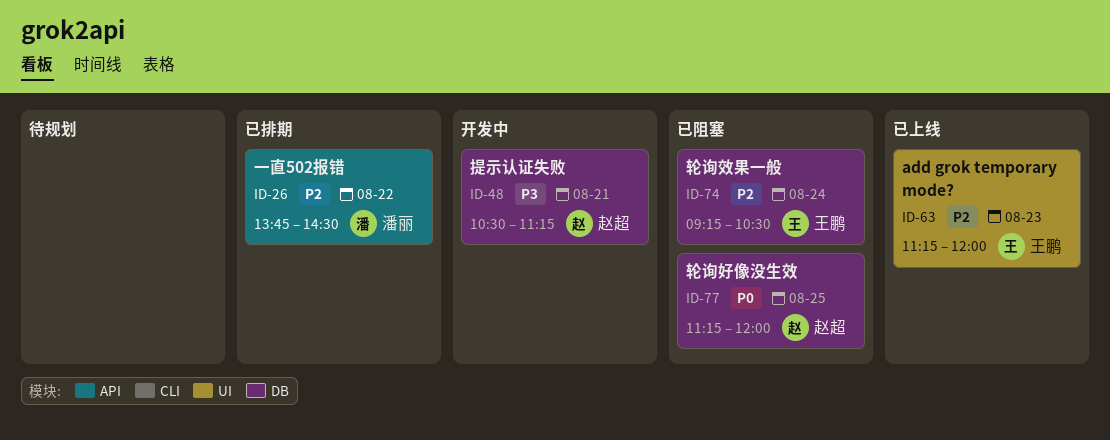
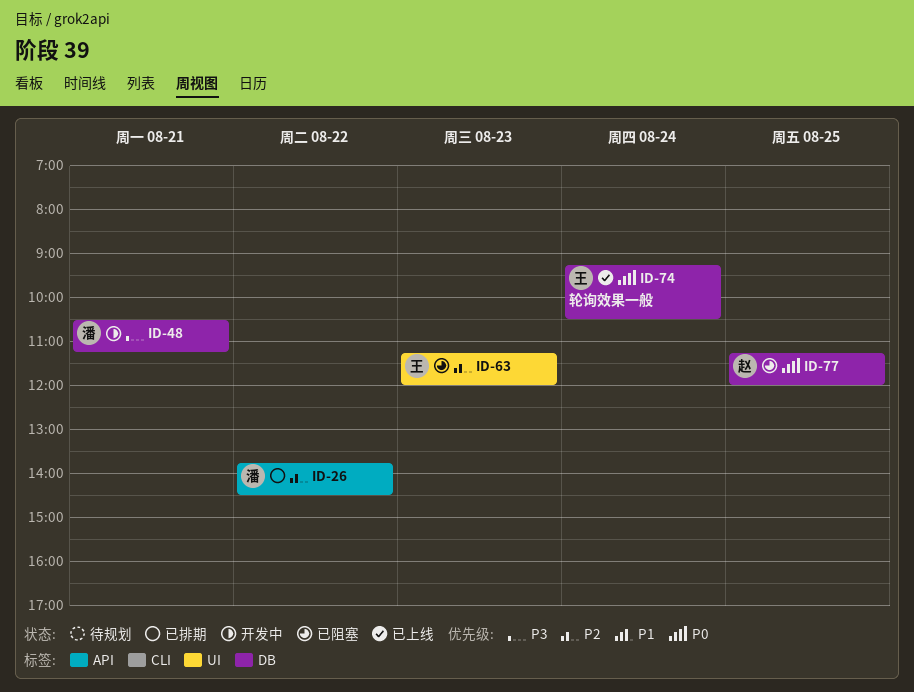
ID-48, owner: 赵超 -> 潘丽
ID-63, status: 已上线 -> 已阻塞
ID-74, status: 已阻塞 -> 已上线
ID-74, priority: P2 -> P0

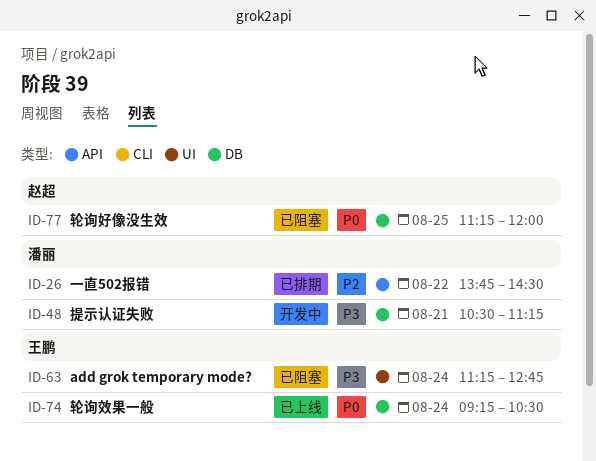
ID-63, priority: P2 -> P3
ID-63, day: Aug 23 -> Aug 24
ID-63, ends: 12:00 -> 12:45

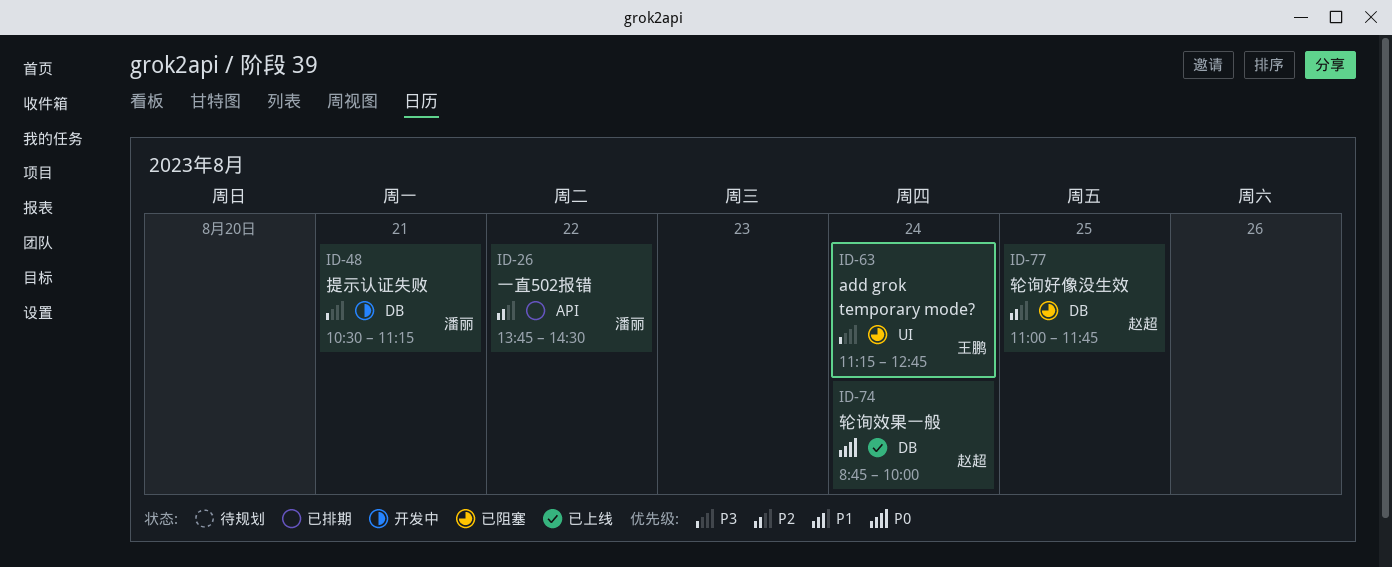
ID-74, owner: 王鹏 -> 赵超
ID-74, begins: 09:15 -> 08:45
ID-74, ends: 10:30 -> 10:00
ID-77, priority: P0 -> P2
ID-77, begins: 11:15 -> 11:00
ID-77, ends: 12:00 -> 11:45

